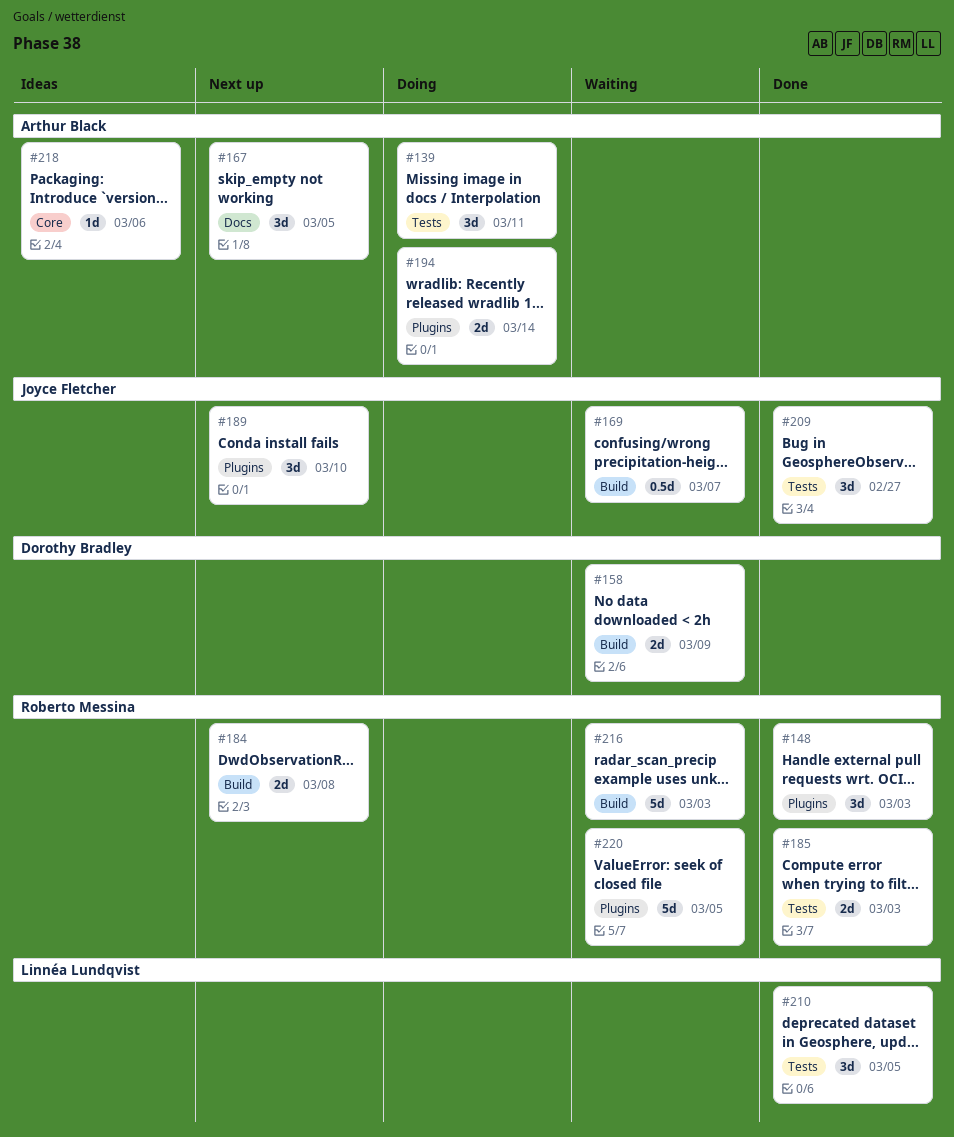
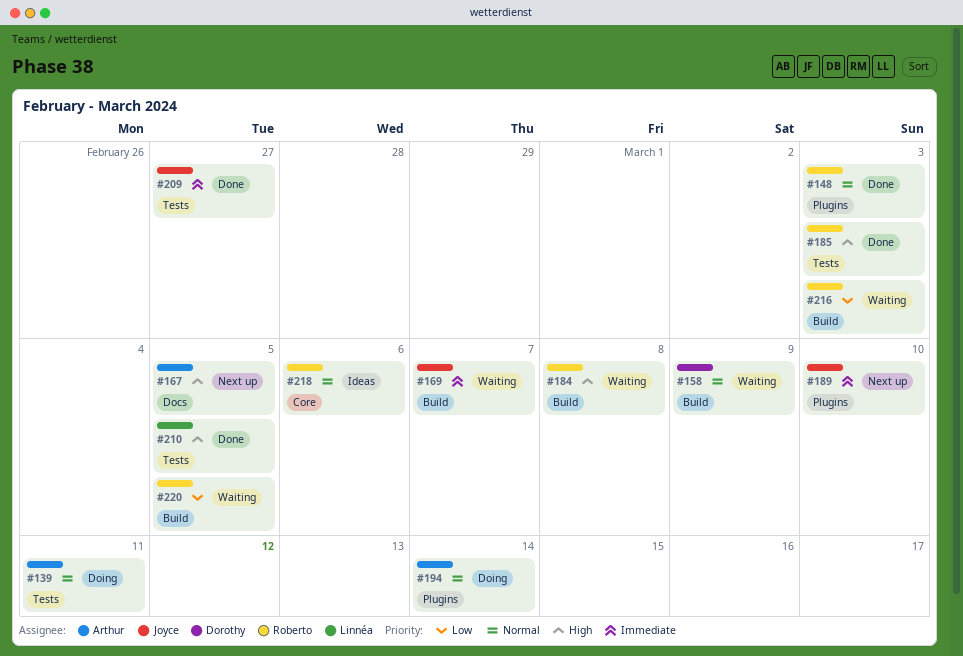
#184, status: Next up -> Waiting
#218, owner: Arthur Black -> Roberto Messina
#220, label: Plugins -> Build

